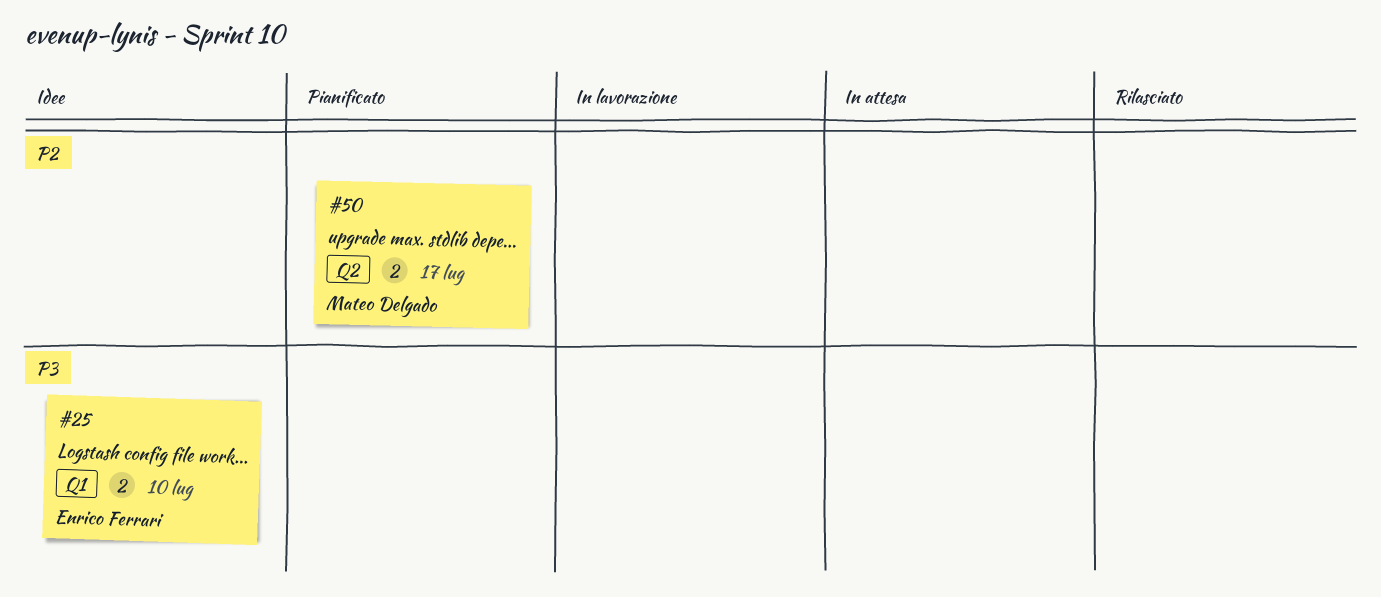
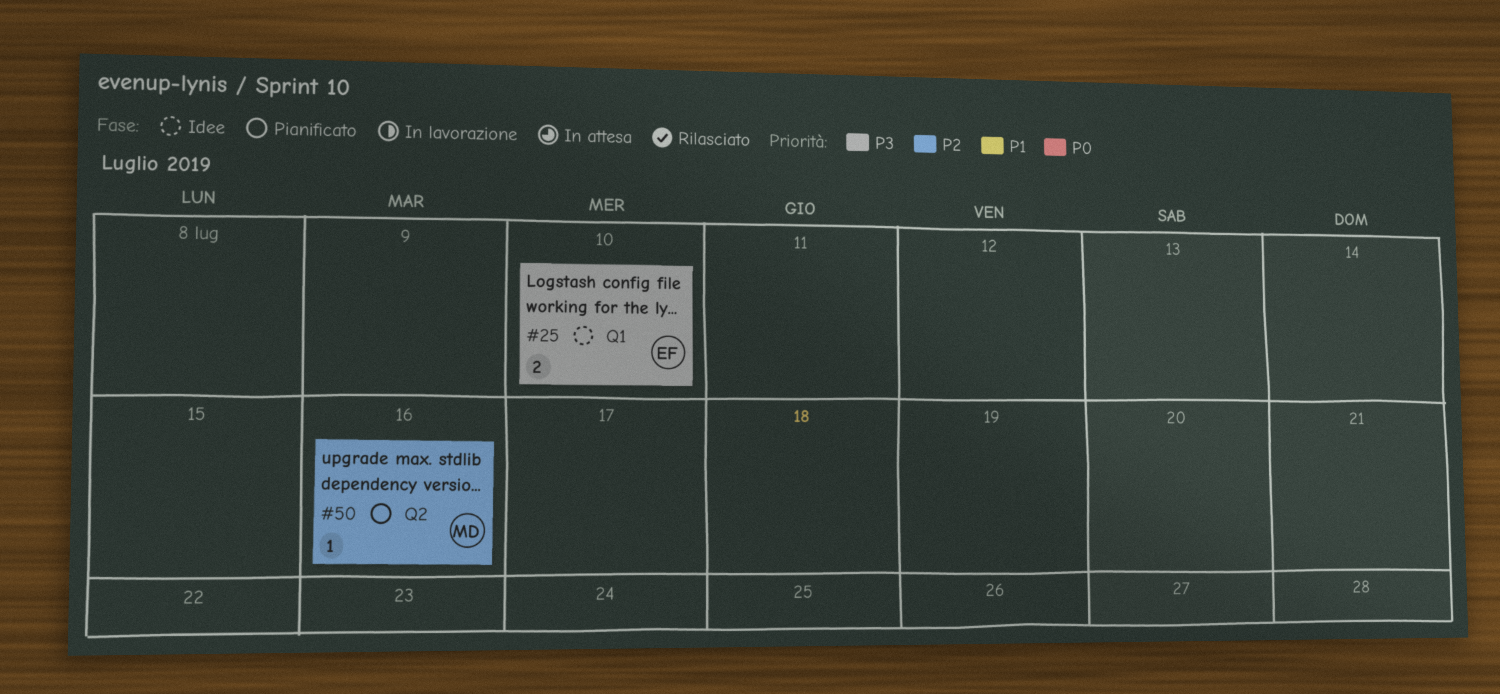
#50, estimate: 2 -> 1
#50, due: Jul 17 -> Jul 16

